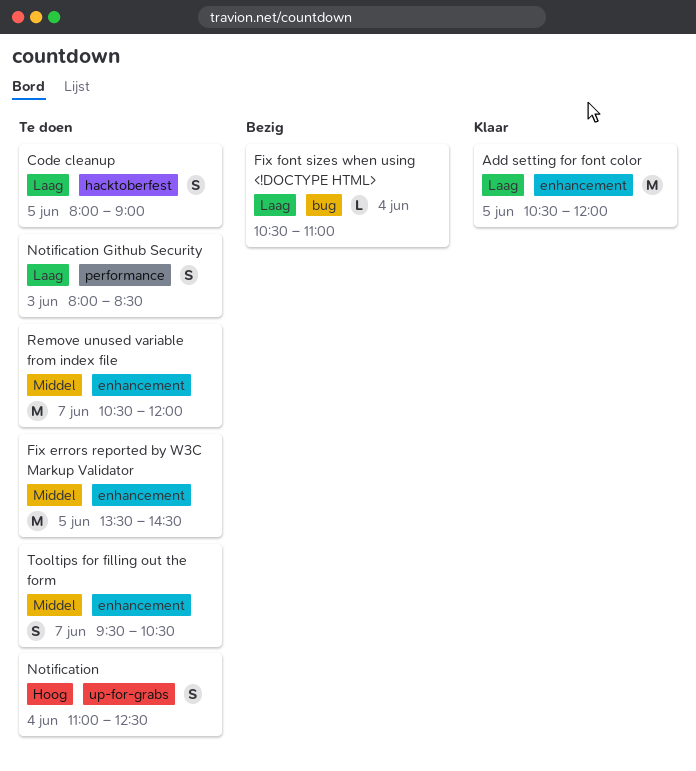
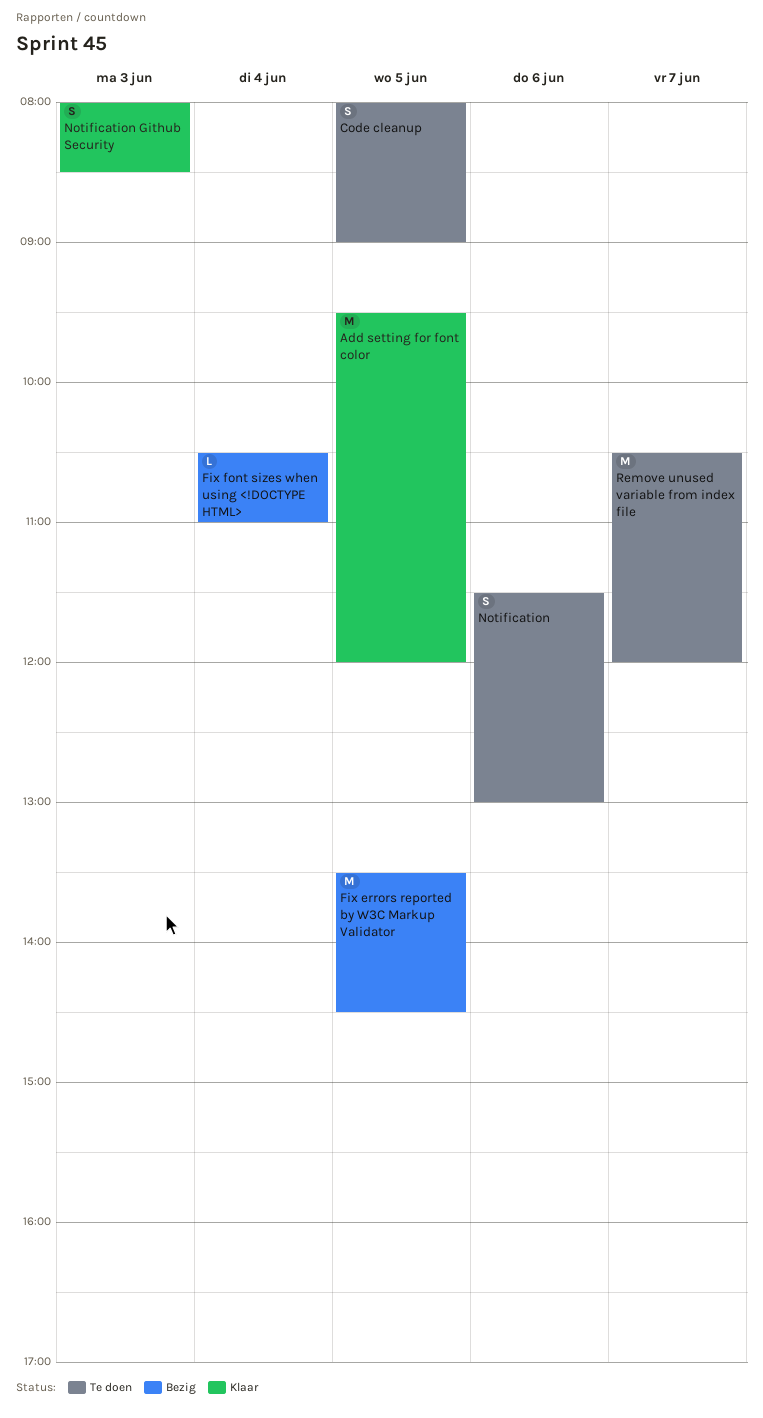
Add setting for font color, begins: 10:30 -> 09:30
Fix errors reported by W3C Markup Validator, status: Te doen -> Bezig
Notification, day: Jun 4 -> Jun 6
Notification, begins: 11:00 -> 11:30
Notification, ends: 12:30 -> 13:00
Notification Github Security, status: Te doen -> Klaar
Tooltips for filling out the form: present -> none

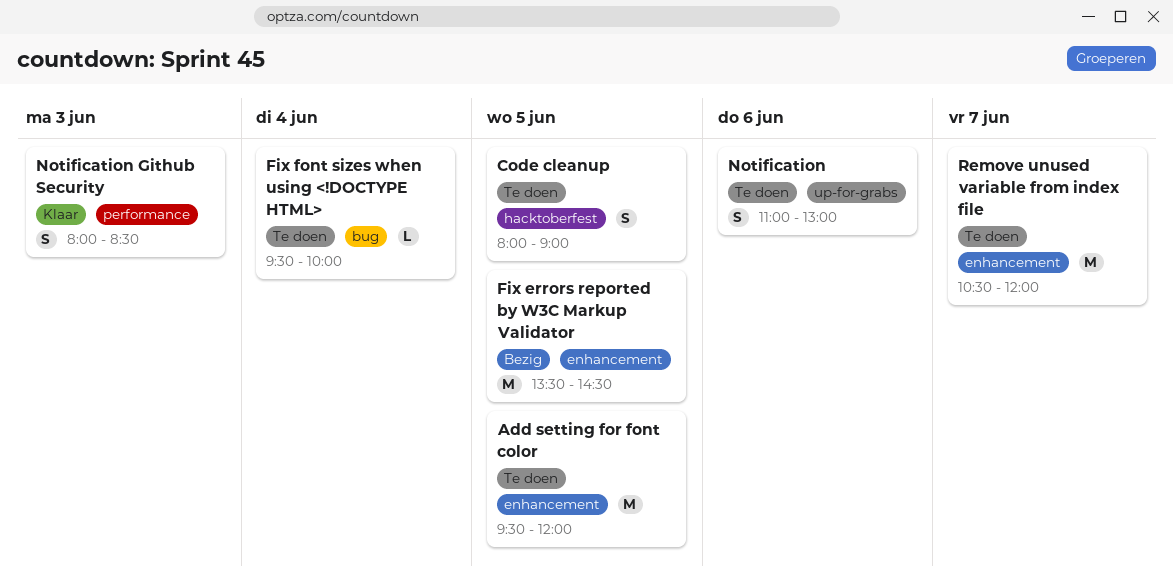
Add setting for font color, status: Klaar -> Te doen
Fix font sizes when using <!DOCTYPE HTML>, status: Bezig -> Te doen
Fix font sizes when using <!DOCTYPE HTML>, begins: 10:30 -> 09:30
Fix font sizes when using <!DOCTYPE HTML>, ends: 11:00 -> 10:00
Notification, begins: 11:30 -> 11:00

